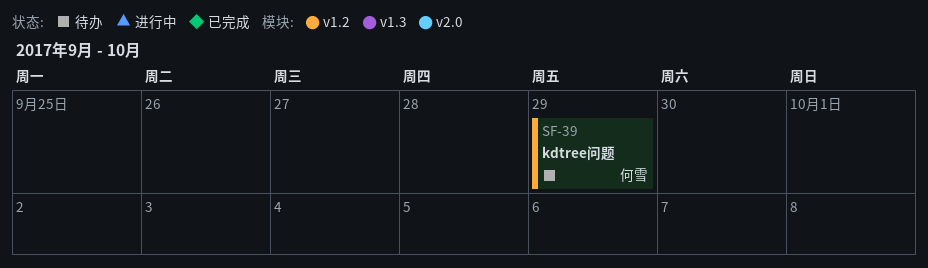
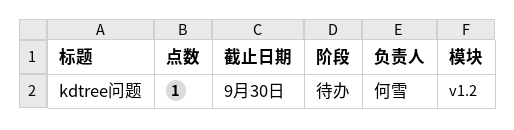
kdtree问题, due: Sep 29 -> Sep 30

